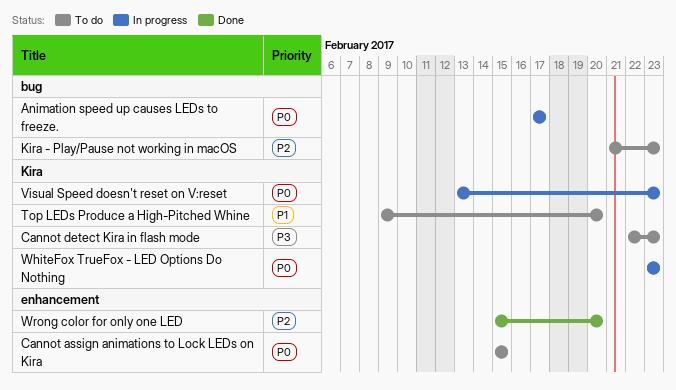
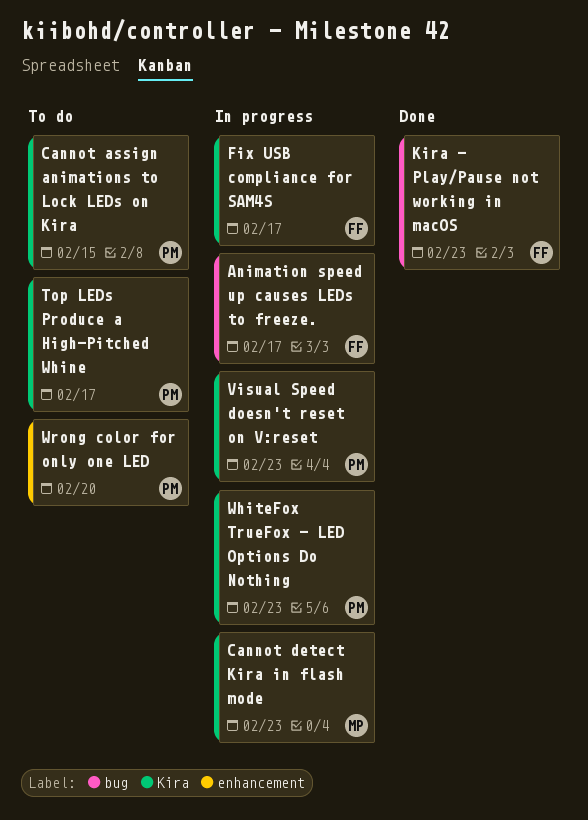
Cannot assign animations to Lock LEDs on Kira, label: enhancement -> Kira
Cannot detect Kira in flash mode, status: To do -> In progress
Fix USB compliance for SAM4S: none -> present
Kira - Play/Pause not working in macOS, status: To do -> Done
Top LEDs Produce a High-Pitched Whine, due: Feb 20 -> Feb 17
Wrong color for only one LED, status: Done -> To do

